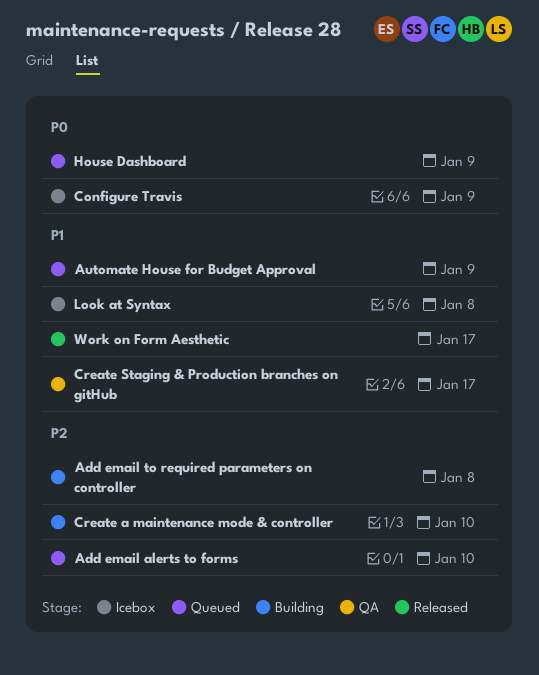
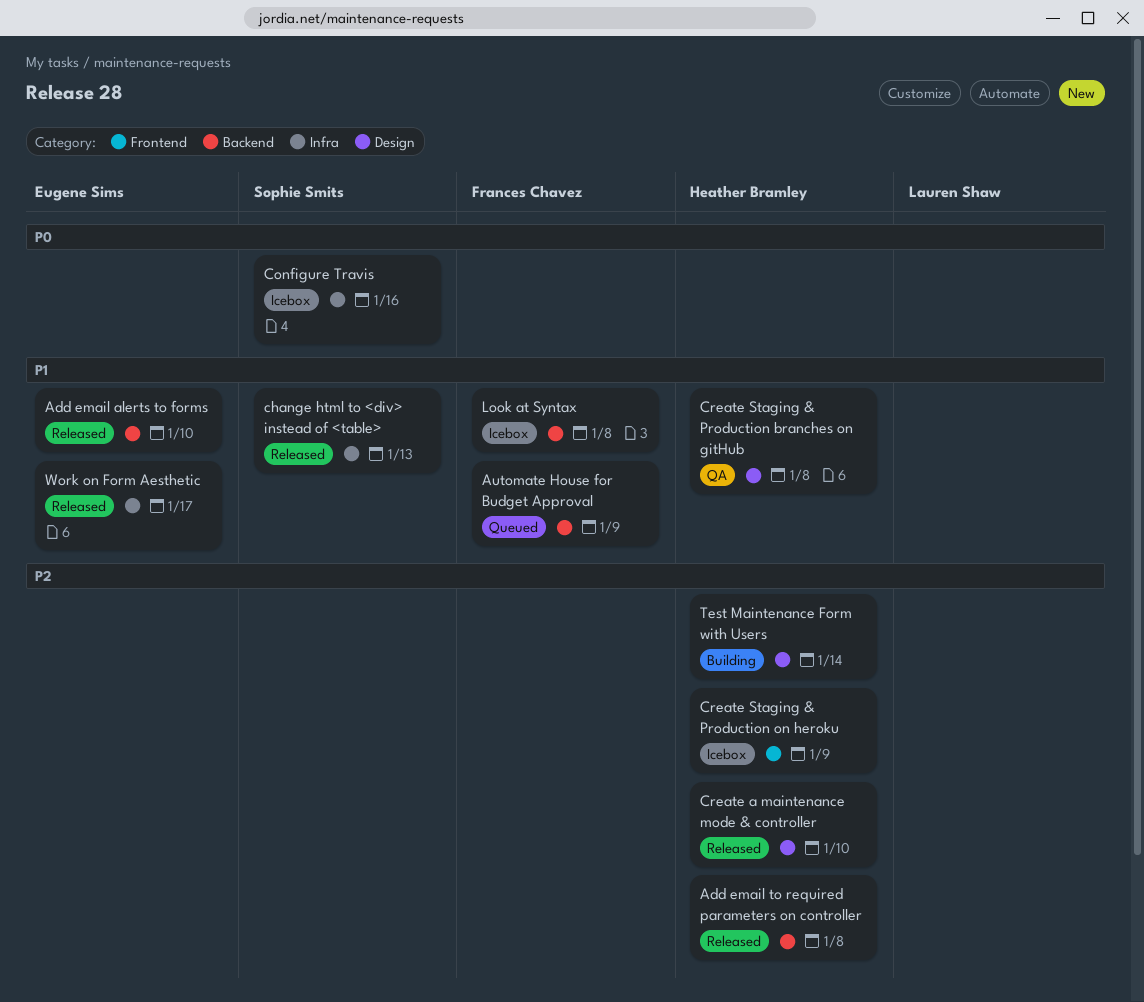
Add email alerts to forms, status: Queued -> Released
Add email alerts to forms, priority: P2 -> P1
Add email to required parameters on controller, status: Building -> Released
change html to <div> instead of <table>: none -> present
Configure Travis, due: Jan 9 -> Jan 16
Create a maintenance mode & controller, status: Building -> Released
Create Staging & Production branches on gitHub, due: Jan 17 -> Jan 8
Create Staging & Production on heroku: none -> present
House Dashboard: present -> none
Test Maintenance Form with Users: none -> present

